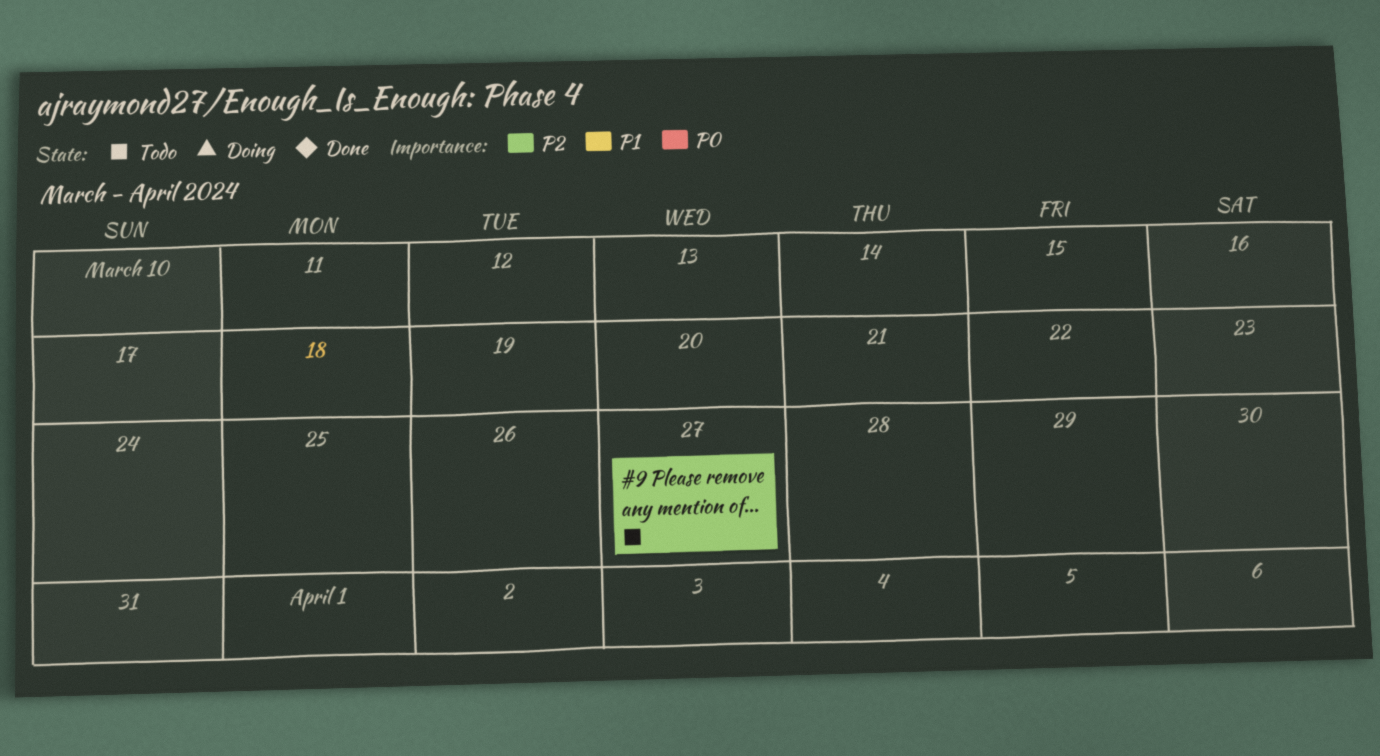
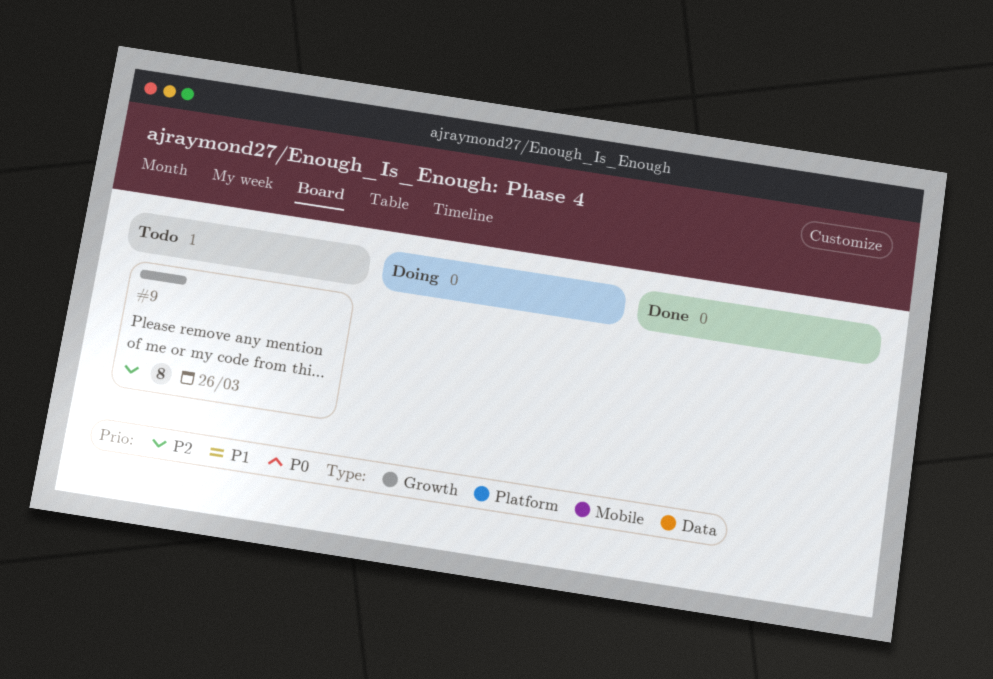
#9, due: Mar 27 -> Mar 26

